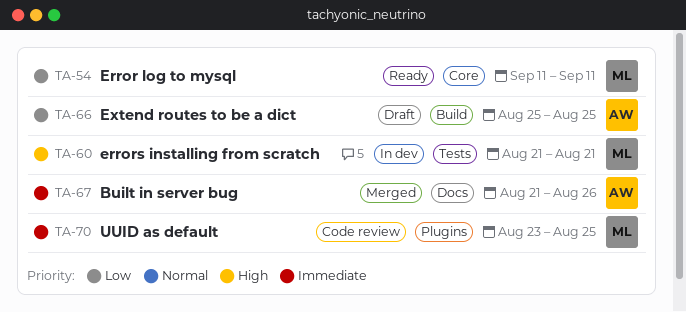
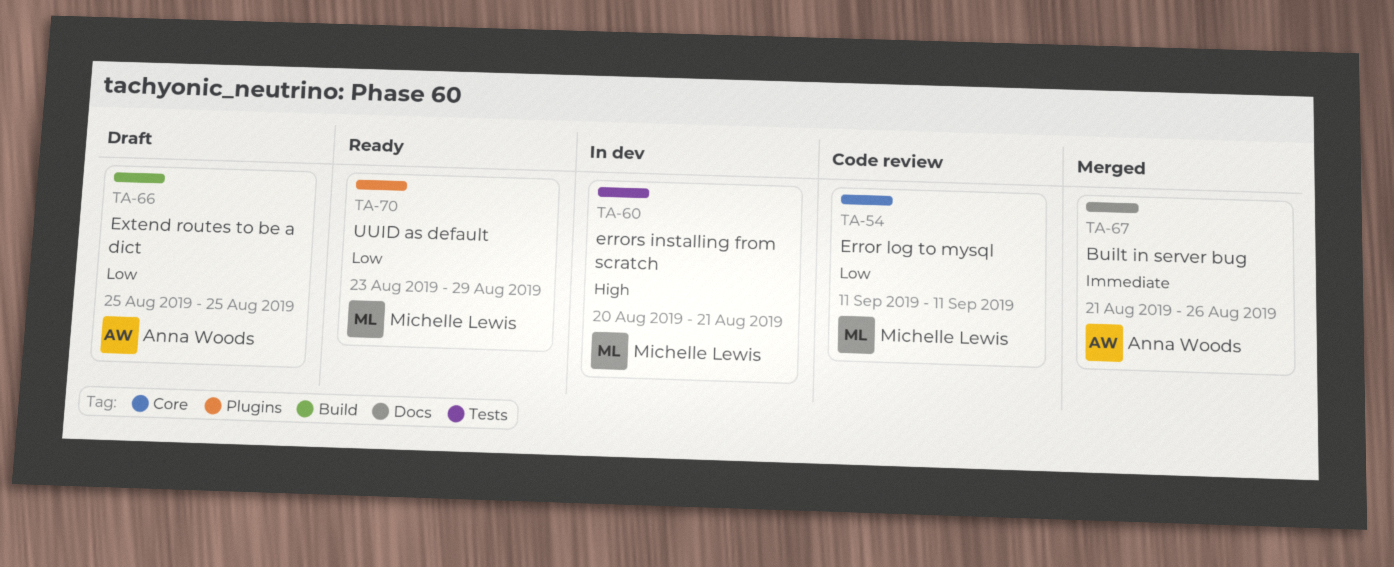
TA-54, status: Ready -> Code review
TA-60, start: Aug 21 -> Aug 20
TA-70, status: Code review -> Ready
TA-70, priority: Immediate -> Low
TA-70, due: Aug 25 -> Aug 29

